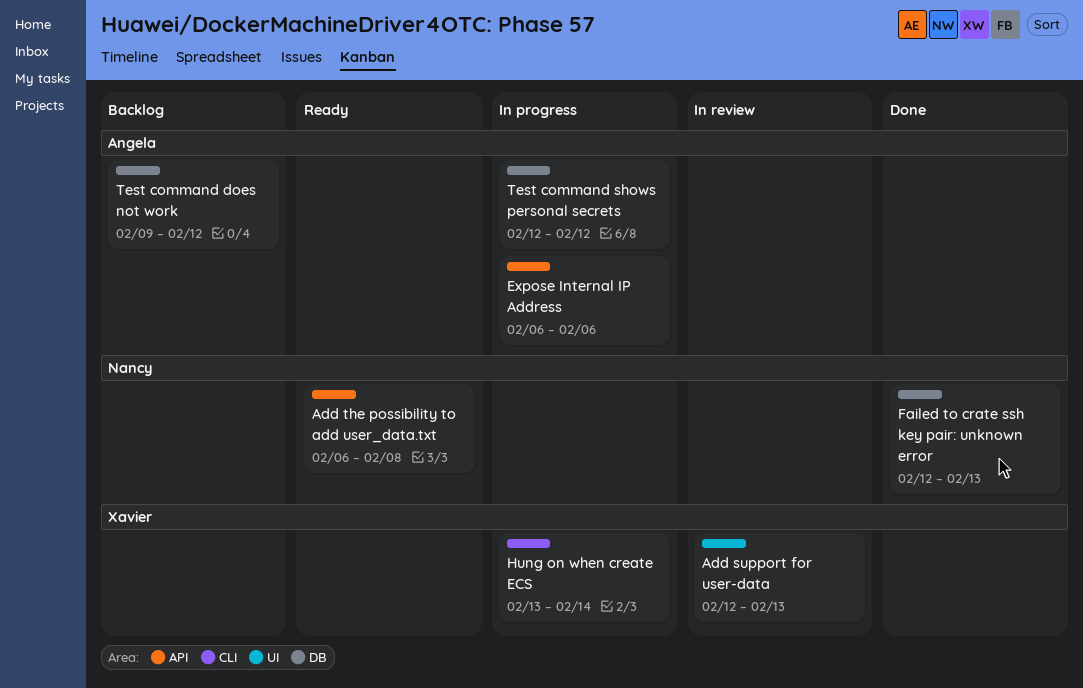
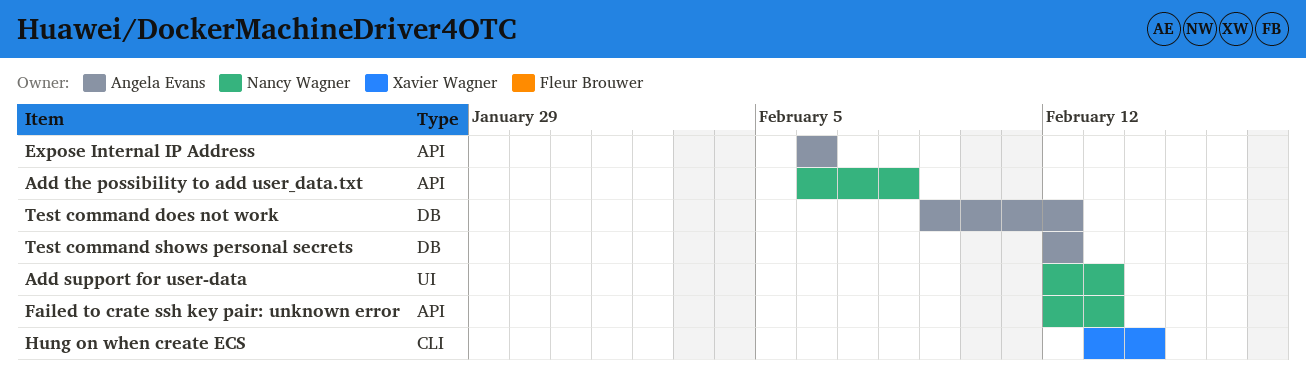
Add support for user-data, owner: Xavier Wagner -> Nancy Wagner
Failed to crate ssh key pair: unknown error, label: DB -> API

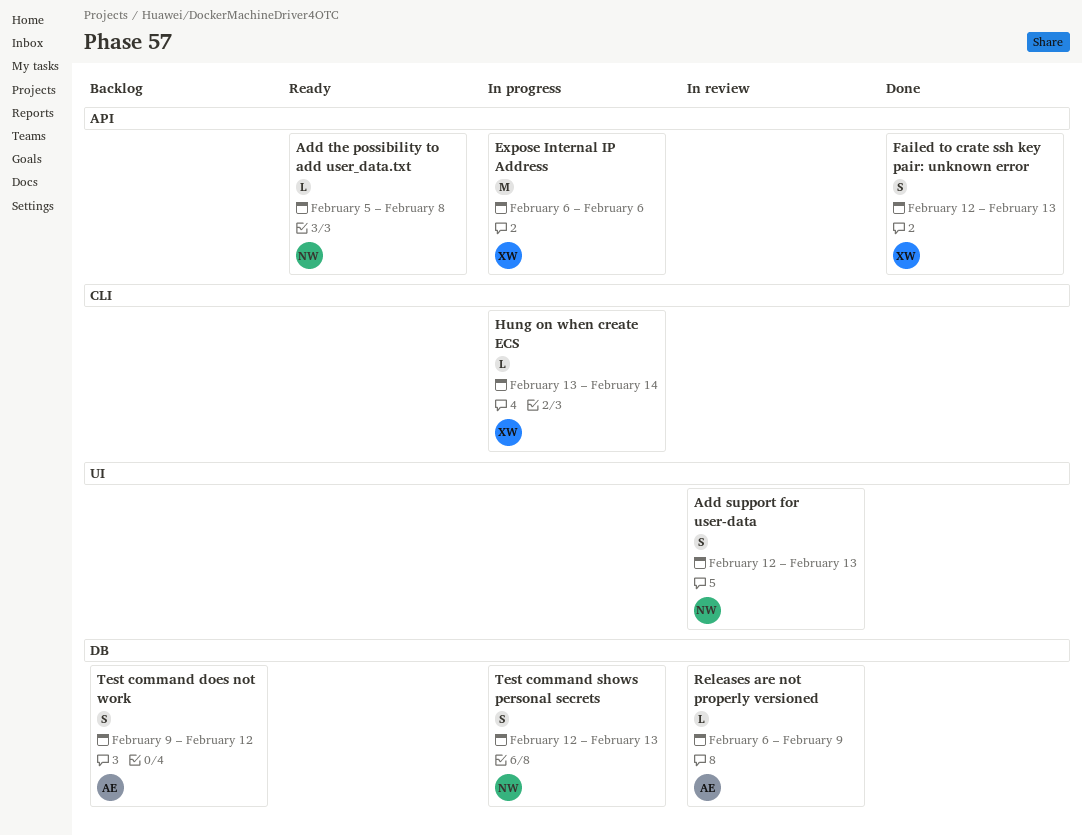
Add the possibility to add user_data.txt, start: Feb 6 -> Feb 5
Expose Internal IP Address, owner: Angela Evans -> Xavier Wagner
Failed to crate ssh key pair: unknown error, owner: Nancy Wagner -> Xavier Wagner
Releases are not properly versioned: none -> present
Test command shows personal secrets, owner: Angela Evans -> Nancy Wagner
Test command shows personal secrets, due: Feb 12 -> Feb 13

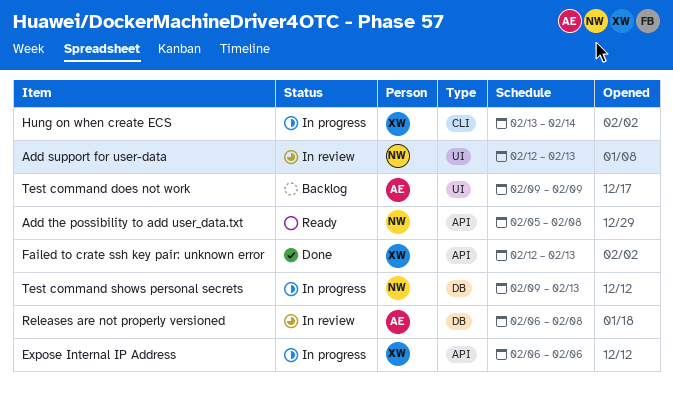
Releases are not properly versioned, due: Feb 9 -> Feb 8
Test command does not work, label: DB -> UI
Test command does not work, due: Feb 12 -> Feb 9
Test command shows personal secrets, start: Feb 12 -> Feb 9

